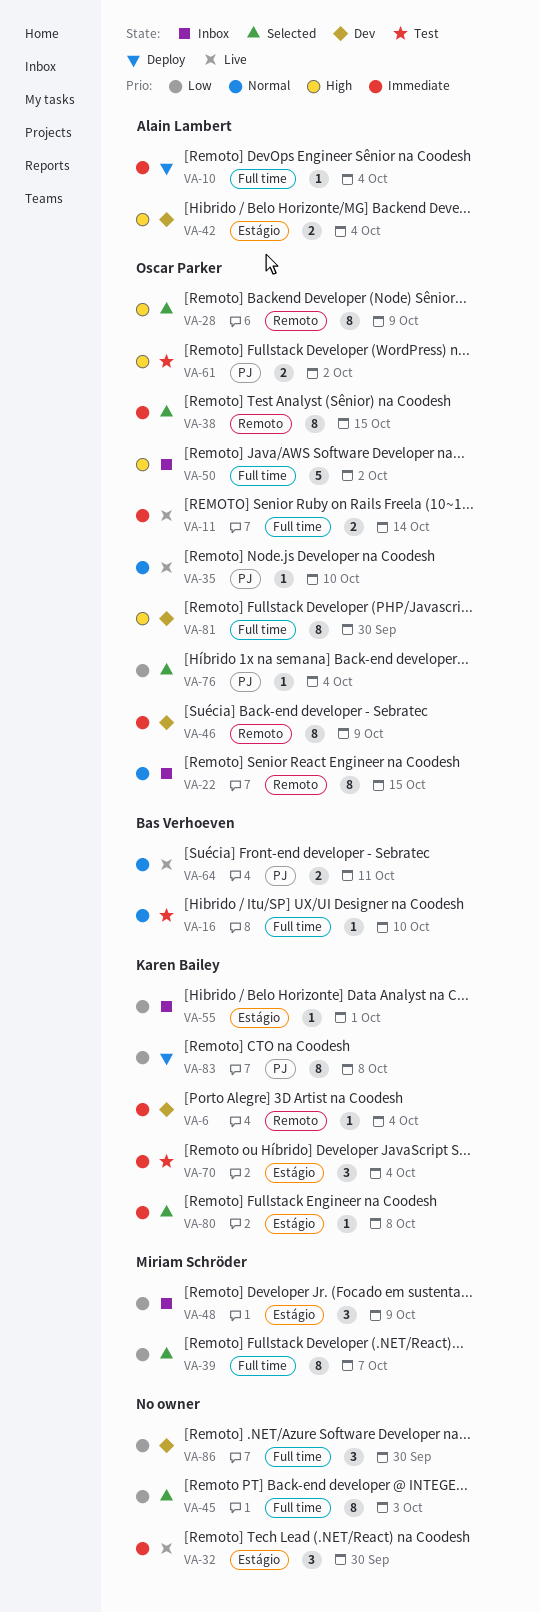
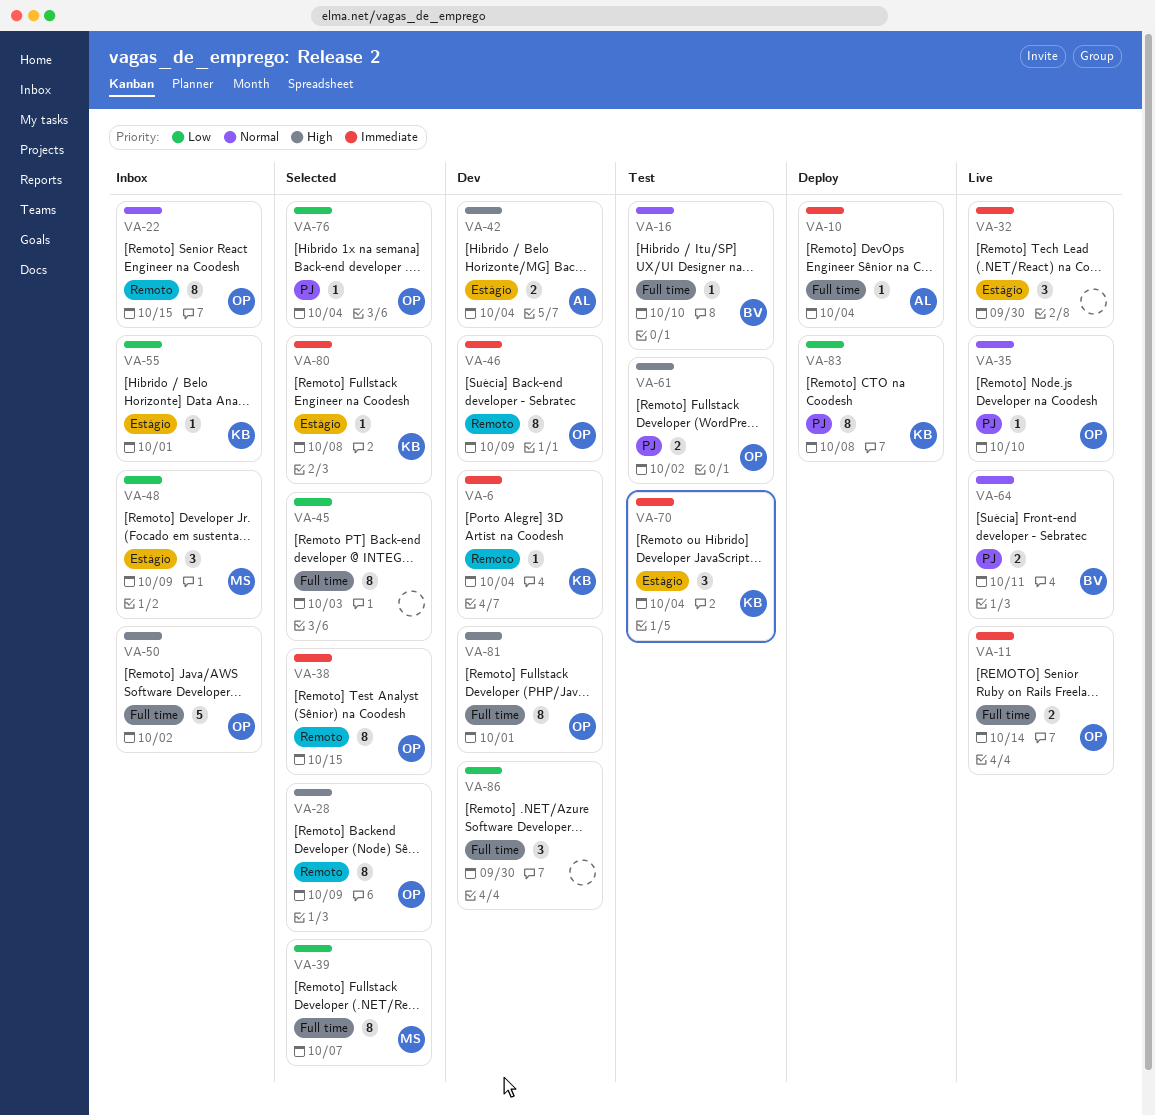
VA-81, due: Sep 30 -> Oct 1

